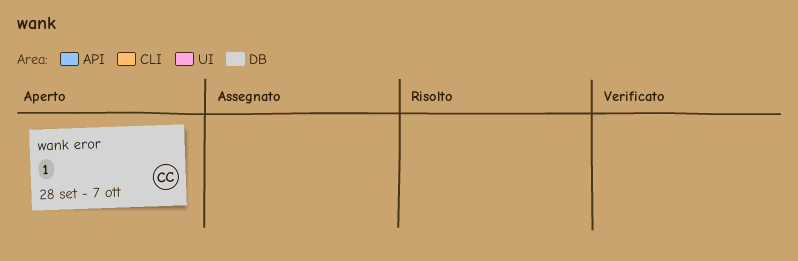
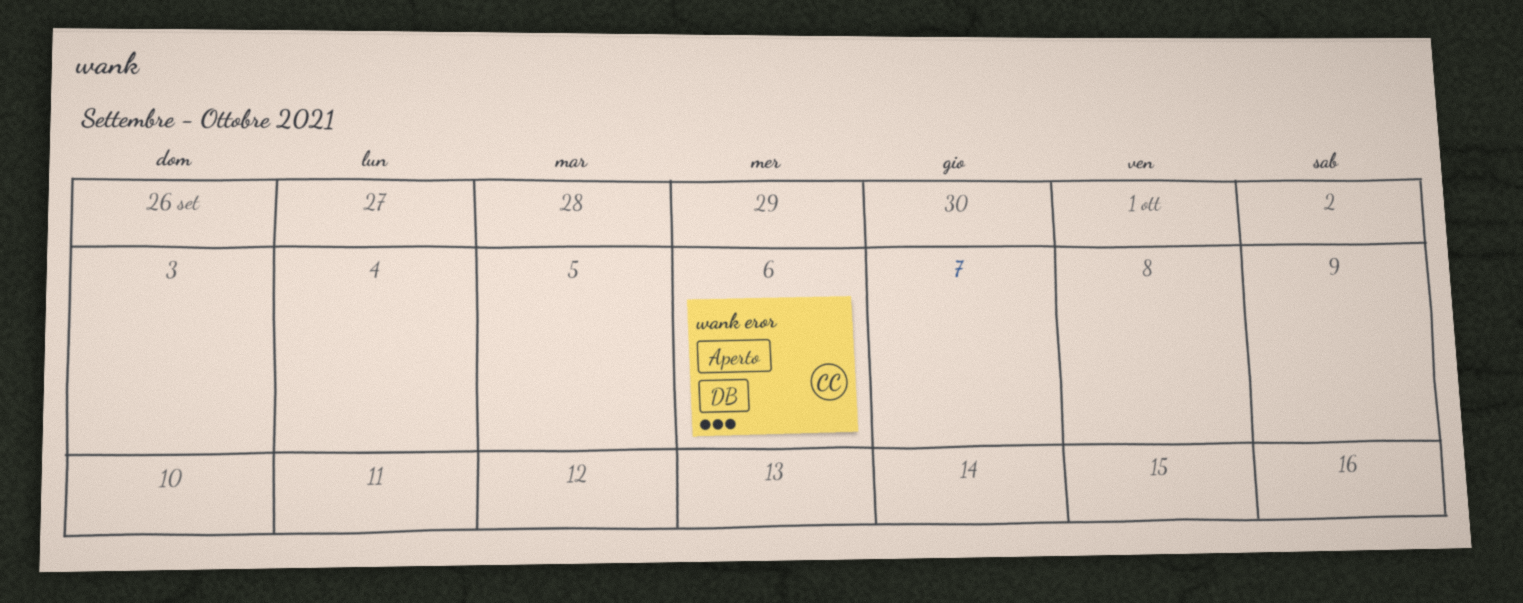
wank eror, estimate: 1 -> 3
wank eror, due: Oct 7 -> Oct 6

